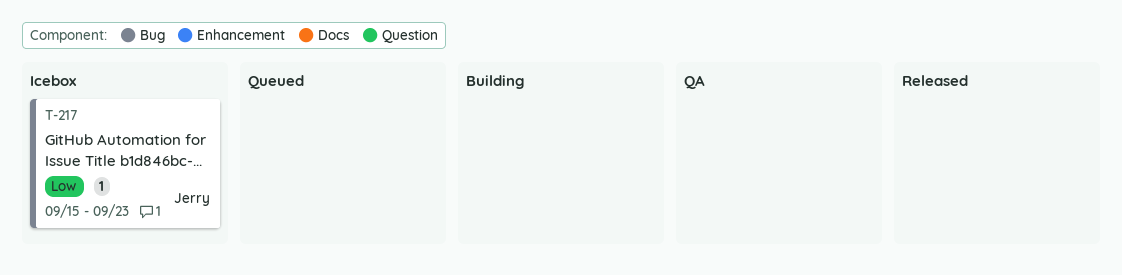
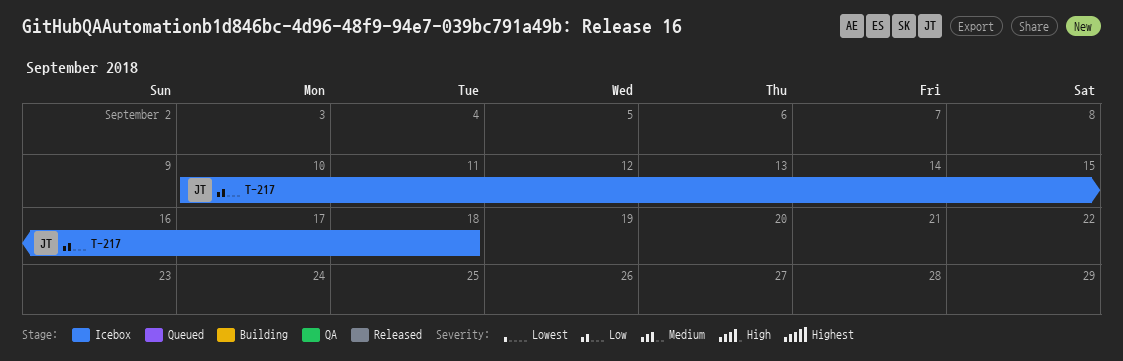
T-217, start: Sep 15 -> Sep 10
T-217, due: Sep 23 -> Sep 18

